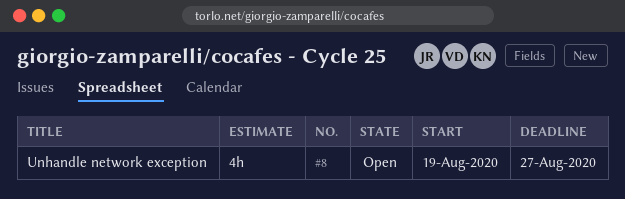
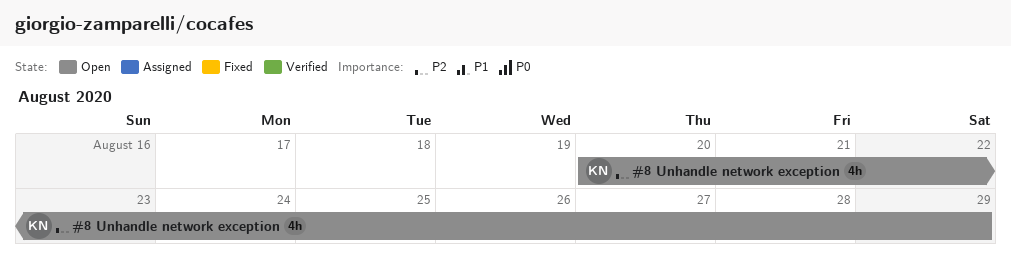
#8, start: Aug 19 -> Aug 20
#8, due: Aug 27 -> Aug 29

